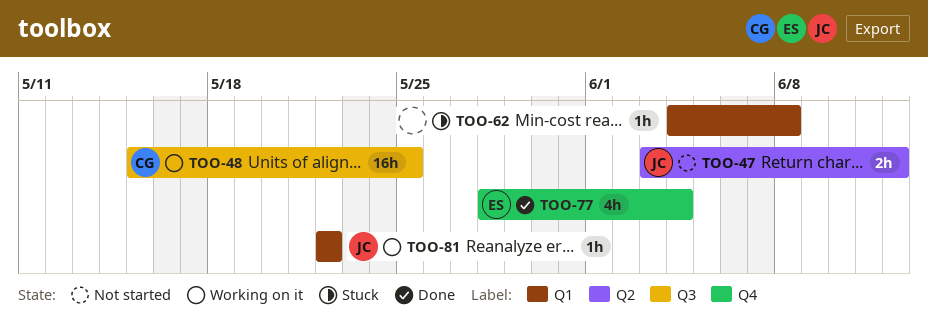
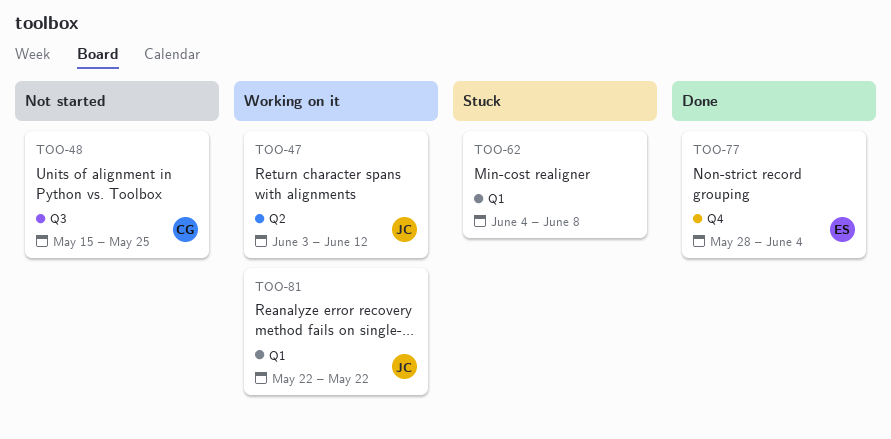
TOO-47, status: Not started -> Working on it
TOO-48, status: Working on it -> Not started

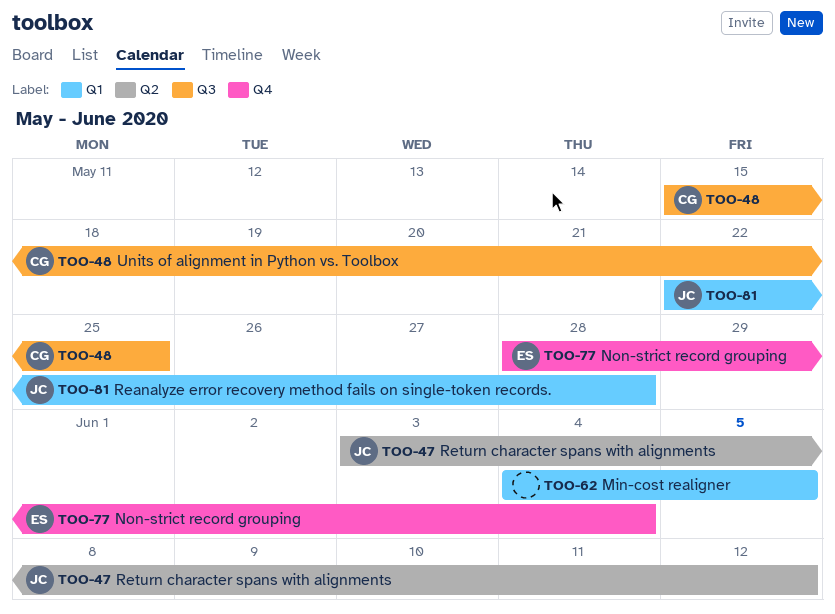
TOO-62, due: Jun 8 -> Jun 5
TOO-81, due: May 22 -> May 28

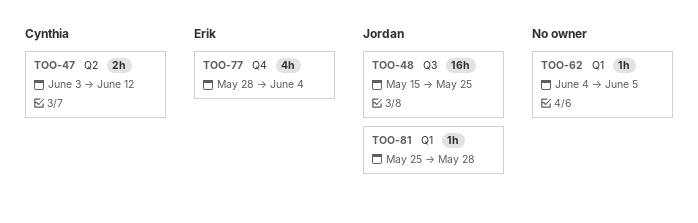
TOO-47, owner: Jordan -> Cynthia
TOO-48, owner: Cynthia -> Jordan
TOO-81, start: May 22 -> May 25

